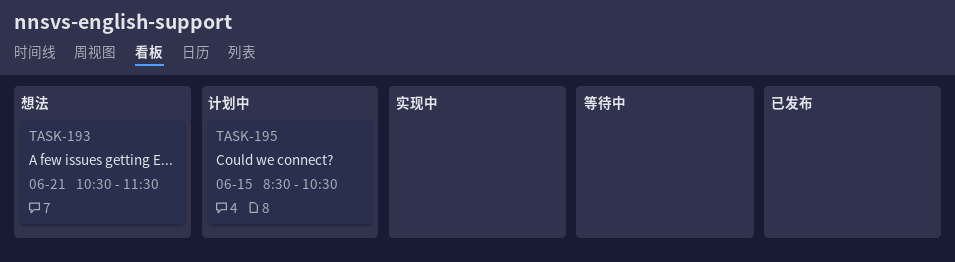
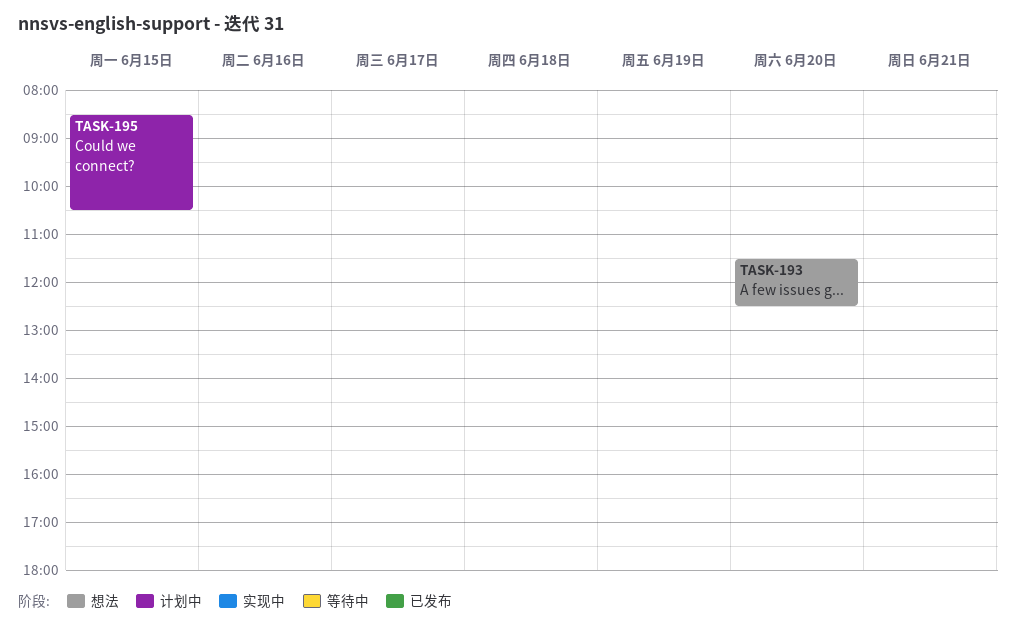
TASK-193, day: Jun 21 -> Jun 20
TASK-193, begins: 10:30 -> 11:30
TASK-193, ends: 11:30 -> 12:30

